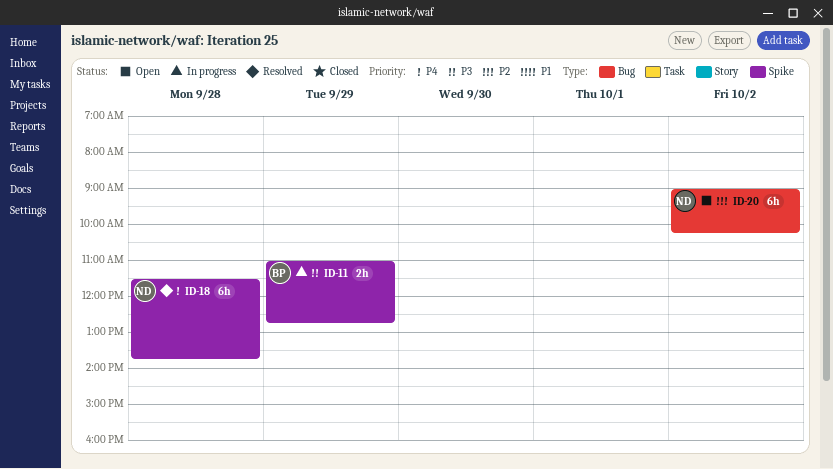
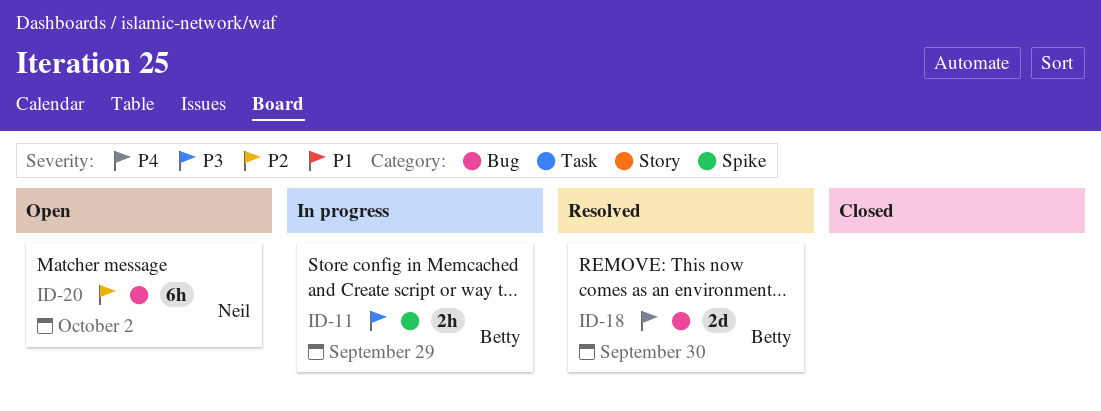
ID-18, owner: Neil -> Betty
ID-18, label: Spike -> Bug
ID-18, estimate: 6h -> 2d
ID-18, day: Sep 28 -> Sep 30

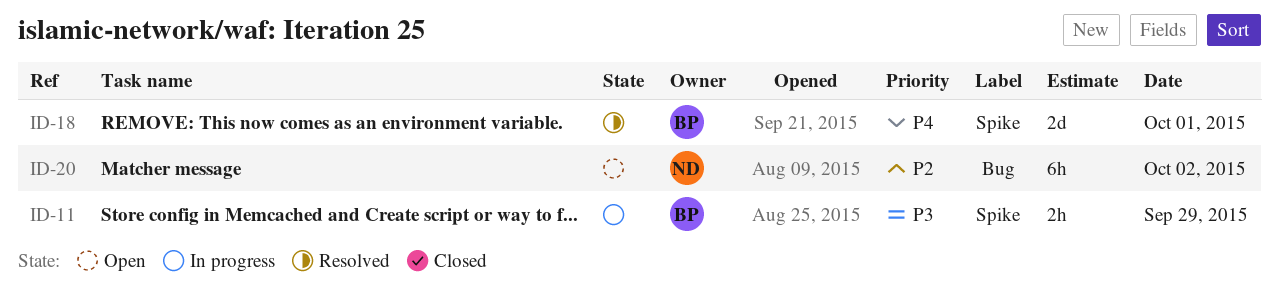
ID-18, label: Bug -> Spike
ID-18, day: Sep 30 -> Oct 1

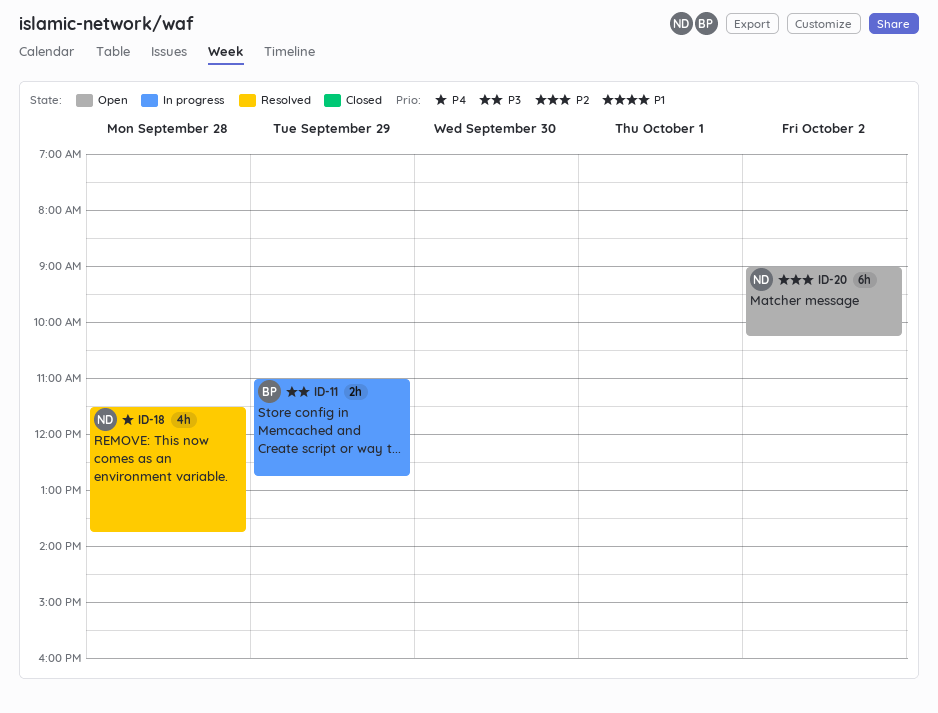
ID-18, owner: BP -> ND
ID-18, estimate: 2d -> 4h
ID-18, day: Oct 1 -> Sep 28

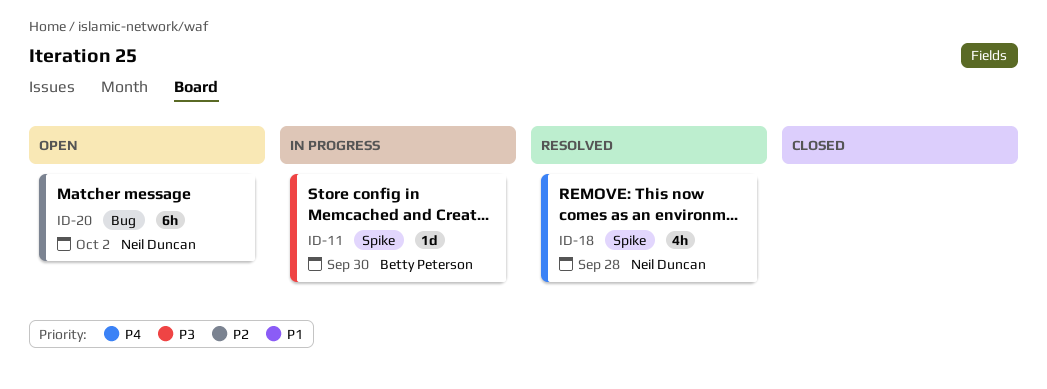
ID-11, estimate: 2h -> 1d
ID-11, day: Sep 29 -> Sep 30

